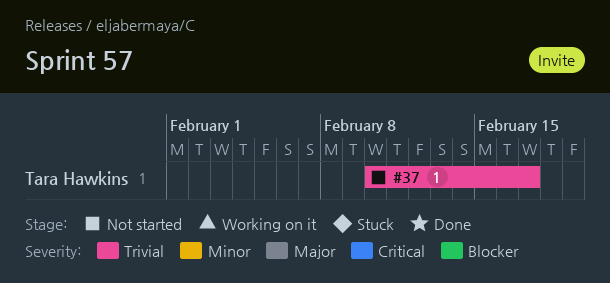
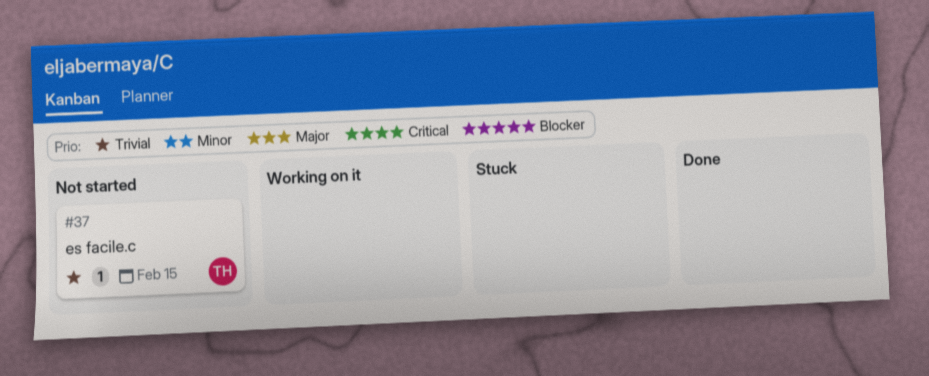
#37, due: Feb 17 -> Feb 15

